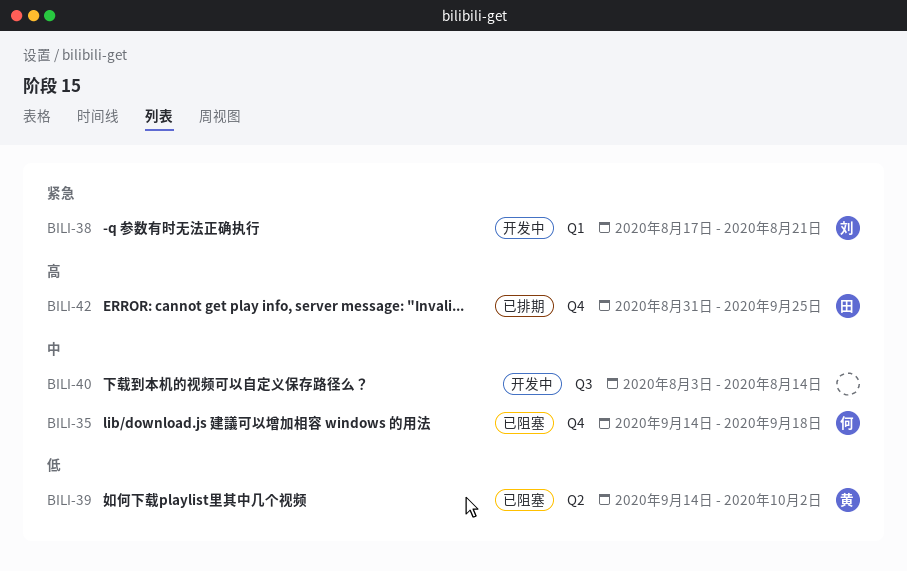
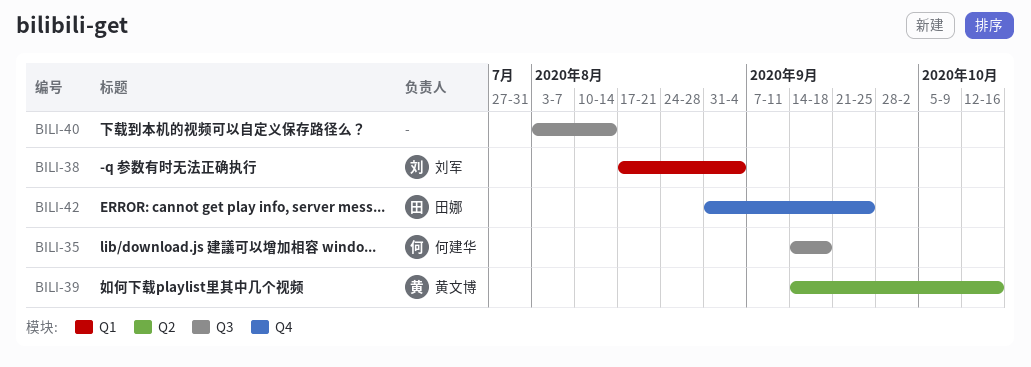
BILI-35, label: Q4 -> Q3
BILI-38, due: Aug 21 -> Sep 4
BILI-39, due: Oct 2 -> Oct 16

